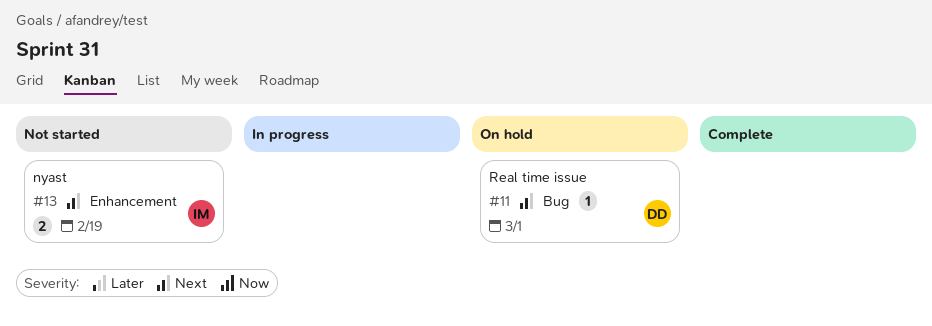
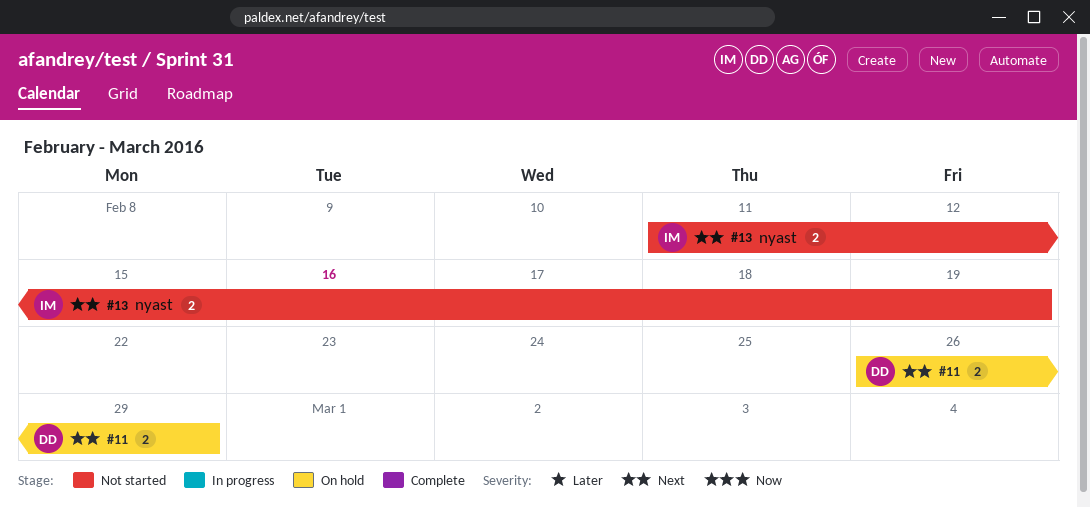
#11, estimate: 1 -> 2
#11, due: Mar 1 -> Feb 29

